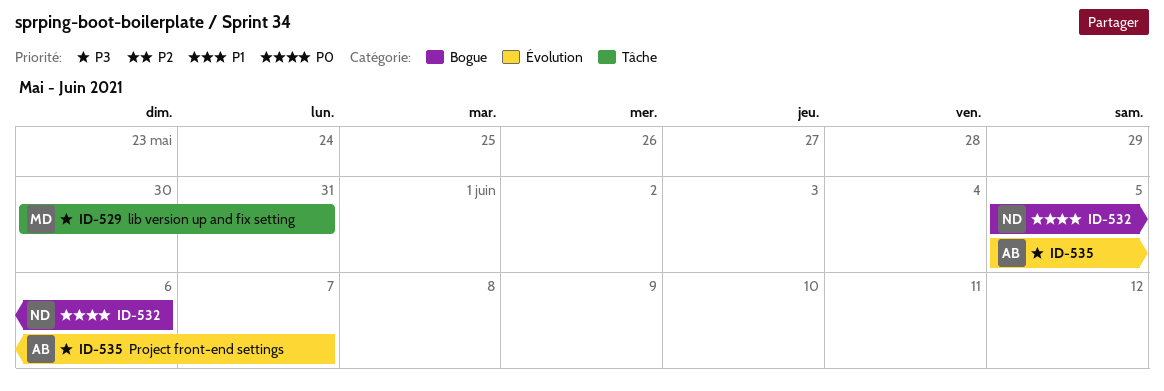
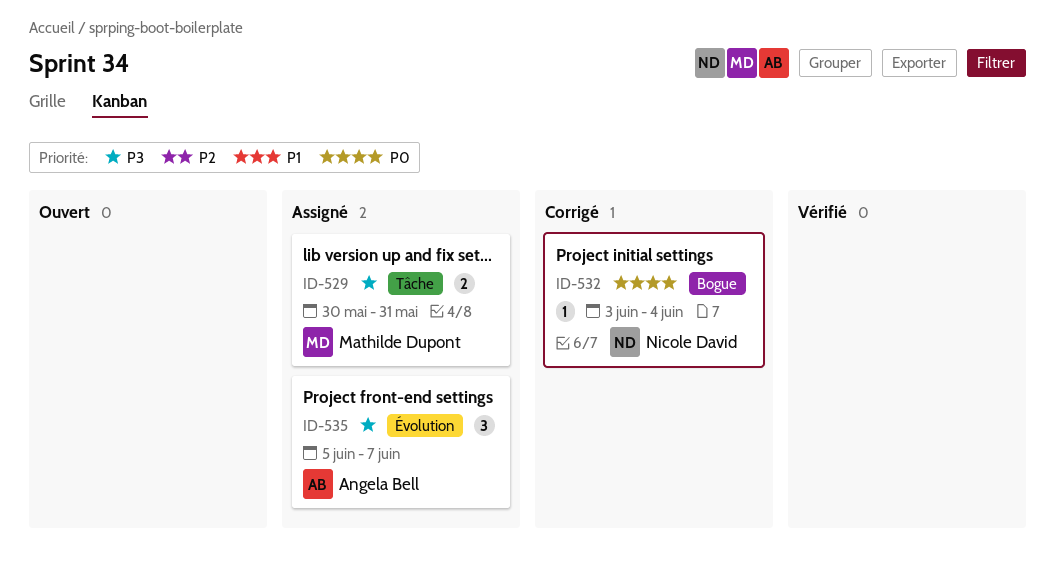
ID-532, start: Jun 5 -> Jun 3
ID-532, due: Jun 6 -> Jun 4

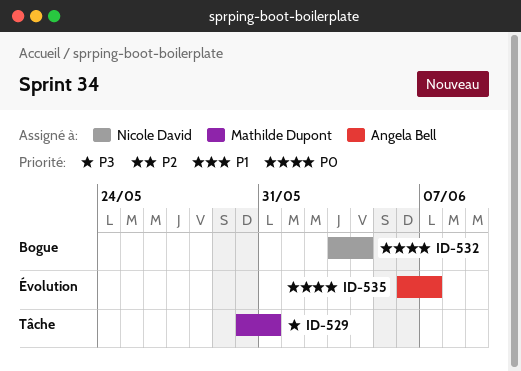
ID-535, priority: P3 -> P0
ID-535, start: Jun 5 -> Jun 6

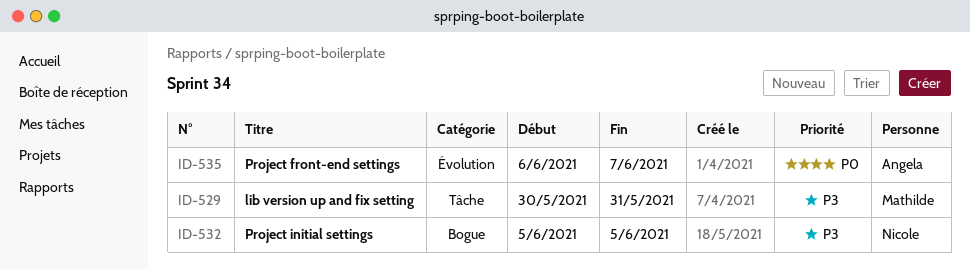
ID-532, priority: P0 -> P3
ID-532, start: Jun 3 -> Jun 5
ID-532, due: Jun 4 -> Jun 5

